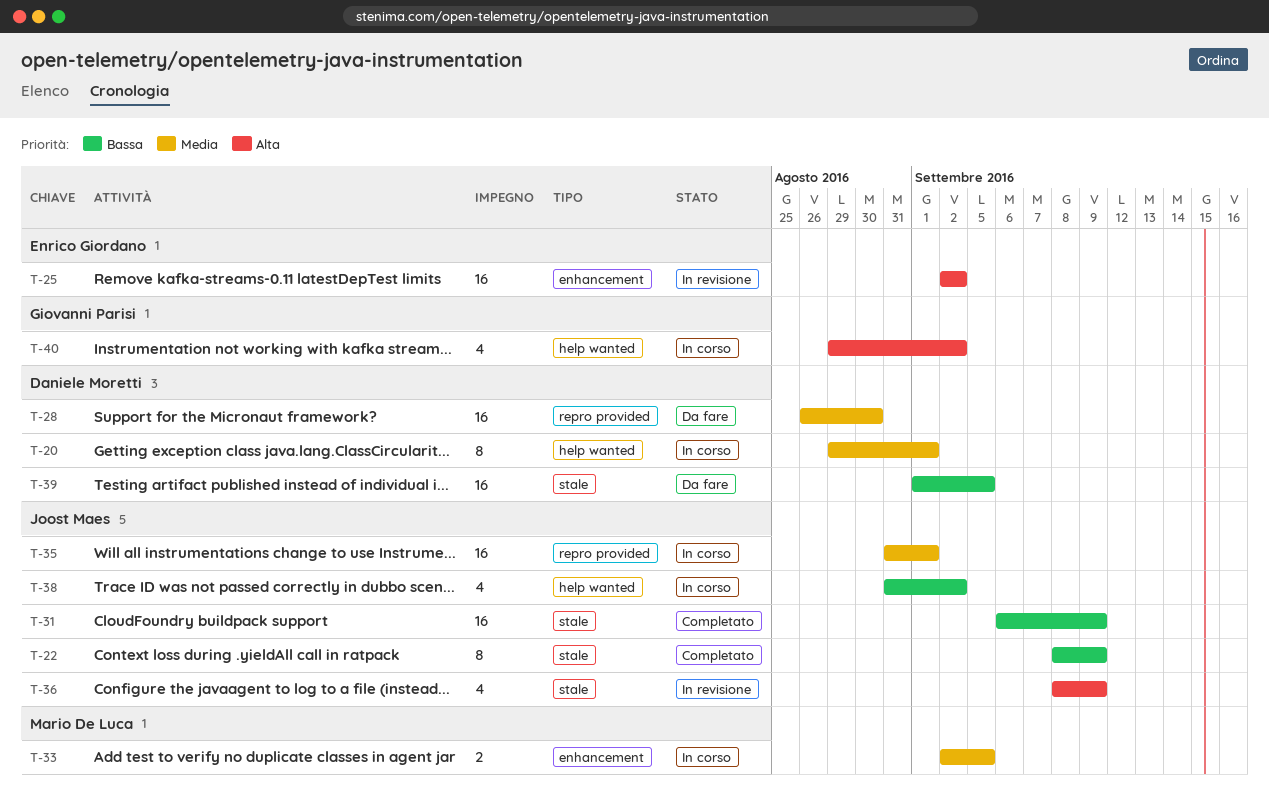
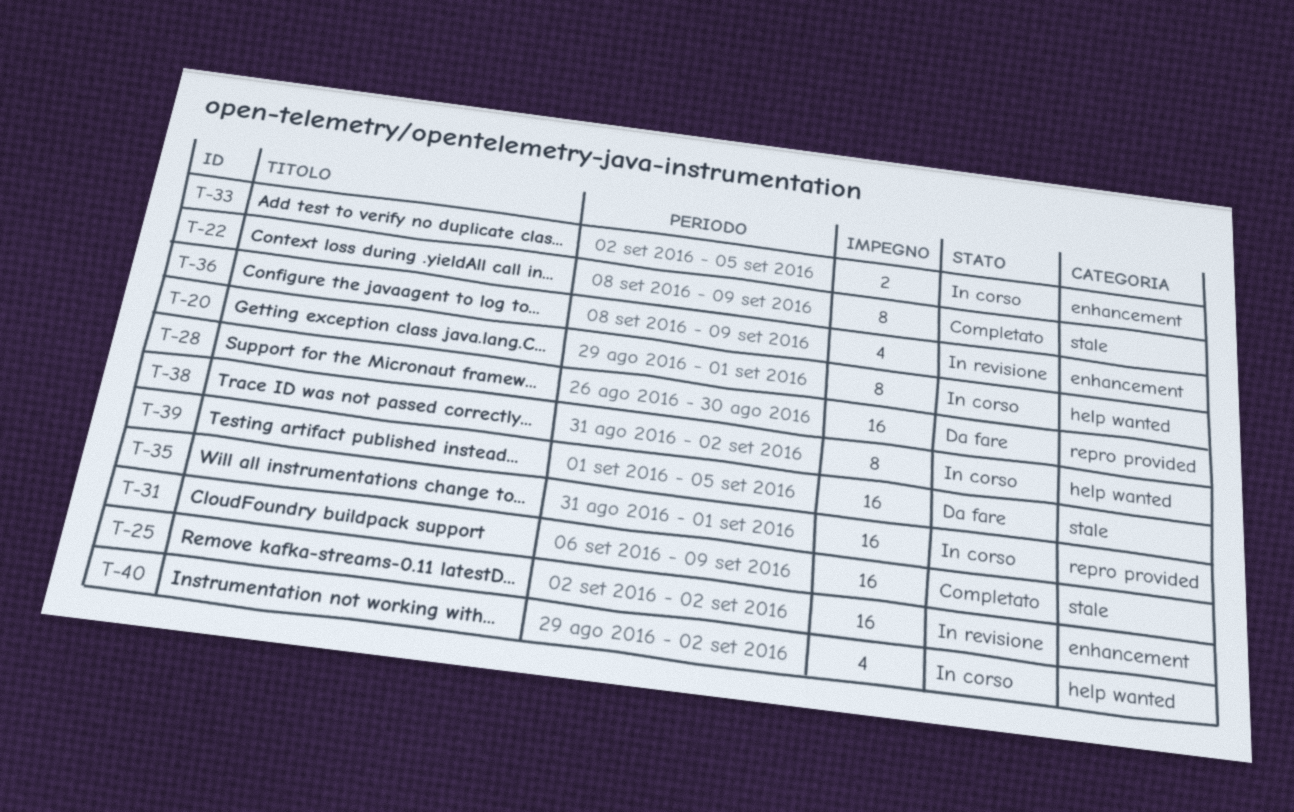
T-36, label: stale -> enhancement
T-38, estimate: 4 -> 8

